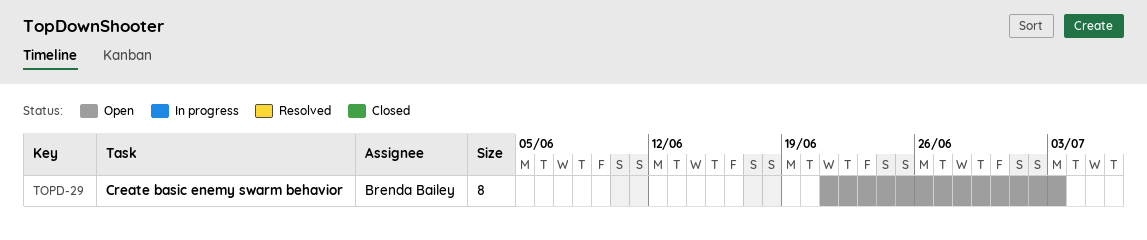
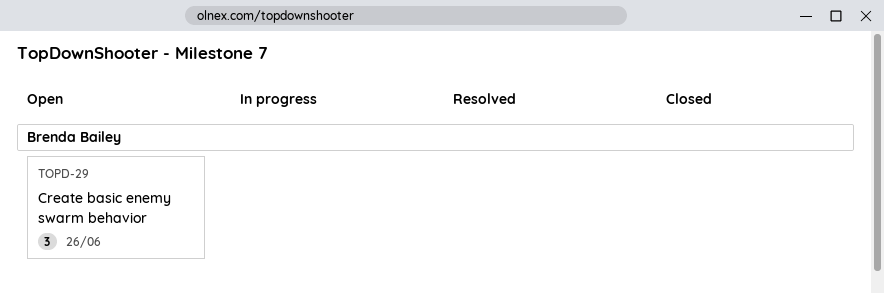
TOPD-29, estimate: 8 -> 3
TOPD-29, due: Jul 3 -> Jun 26

